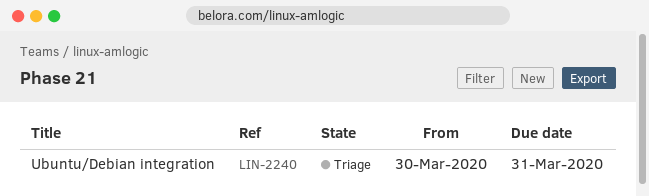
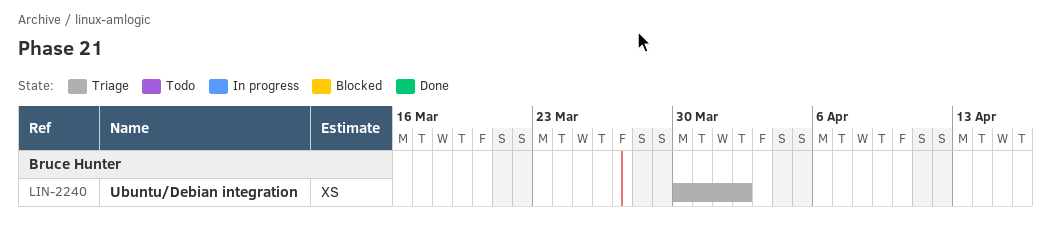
LIN-2240, due: Mar 31 -> Apr 2

